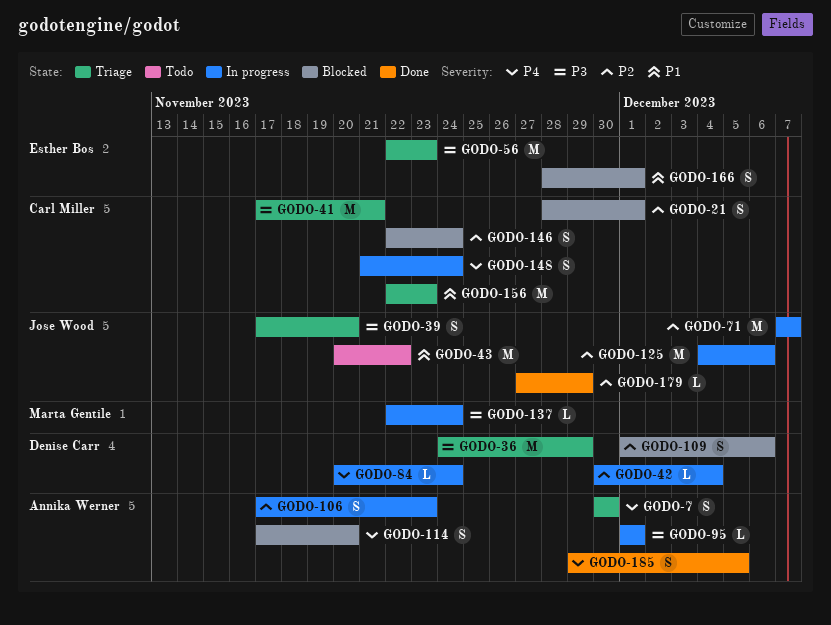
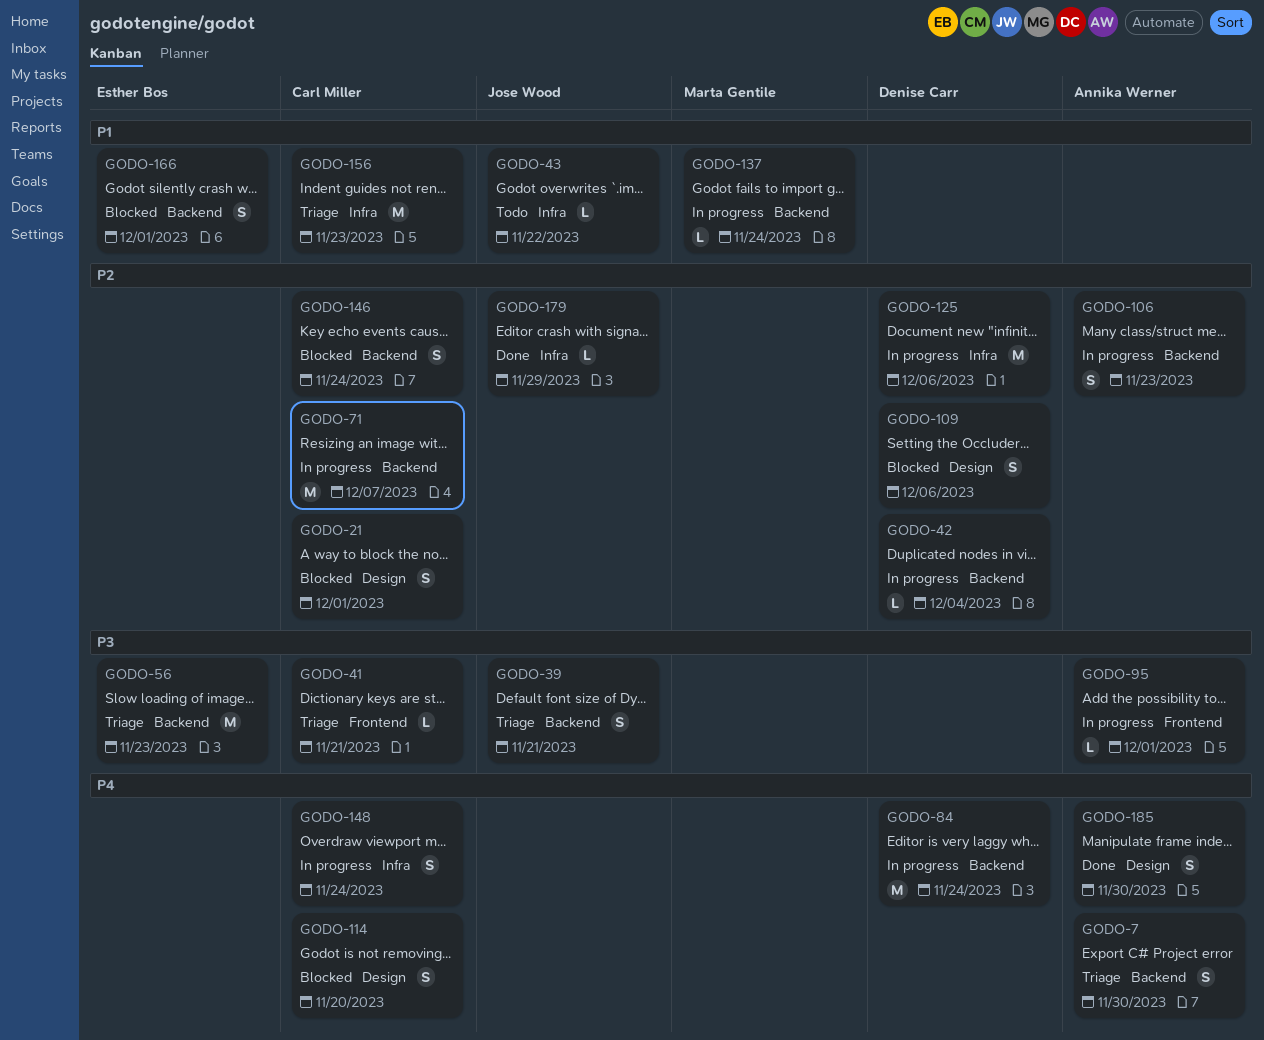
GODO-36: present -> none
GODO-39, due: Nov 20 -> Nov 21
GODO-41, estimate: M -> L
GODO-43, estimate: M -> L
GODO-71, owner: Jose Wood -> Carl Miller
GODO-84, estimate: L -> M
GODO-114, owner: Annika Werner -> Carl Miller
GODO-125, owner: Jose Wood -> Denise Carr
GODO-137, priority: P3 -> P1
GODO-185, due: Dec 5 -> Nov 30

